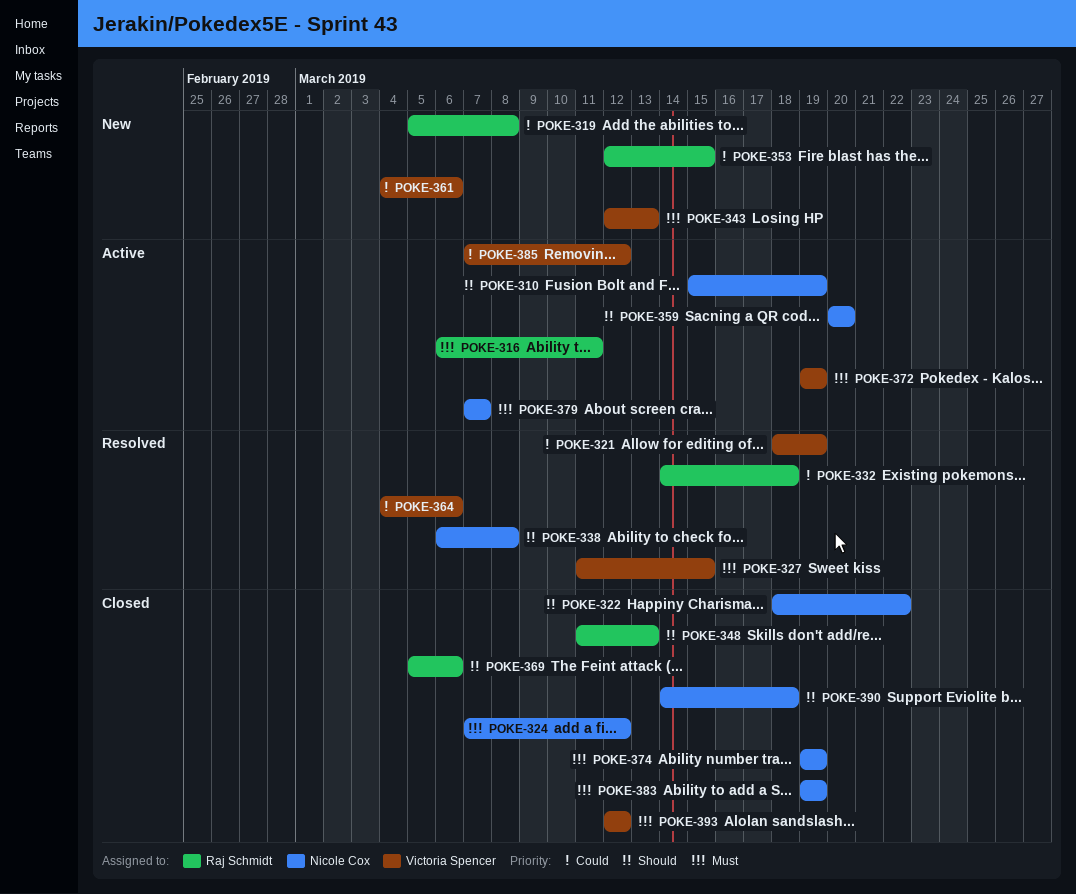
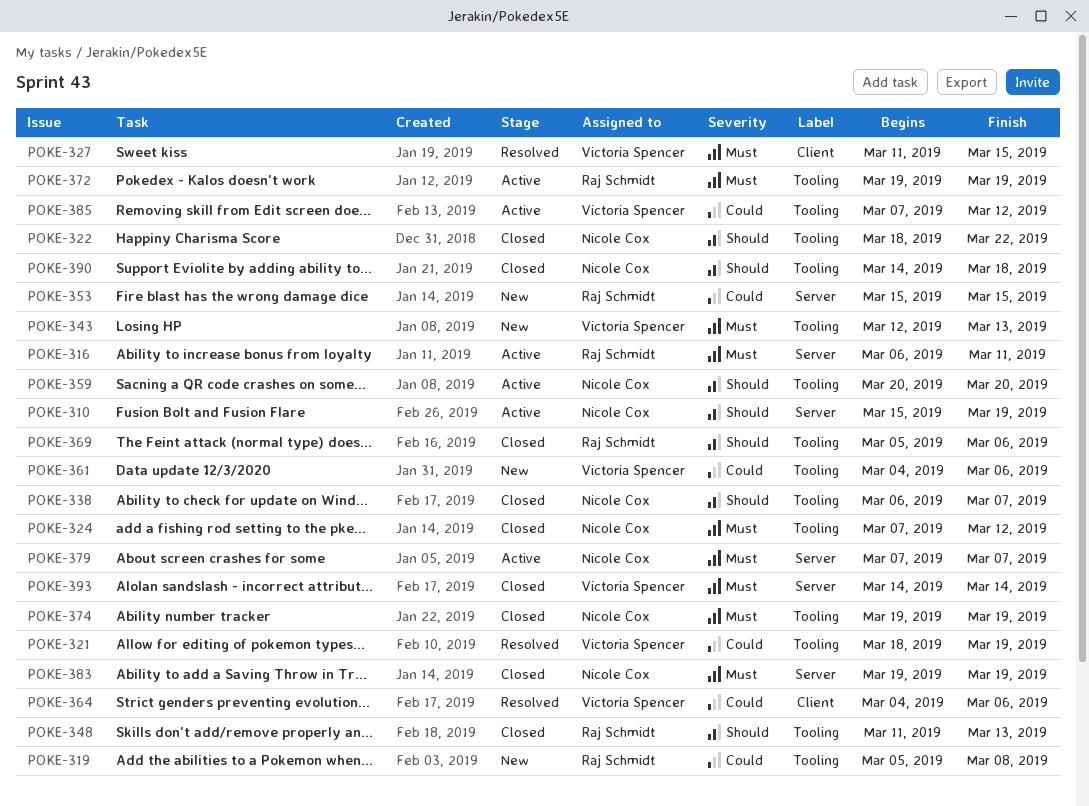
POKE-332: present -> none
POKE-338, status: Resolved -> Closed
POKE-338, due: Mar 8 -> Mar 7
POKE-353, start: Mar 12 -> Mar 15
POKE-372, owner: Victoria Spencer -> Raj Schmidt
POKE-393, start: Mar 12 -> Mar 14
POKE-393, due: Mar 12 -> Mar 14

